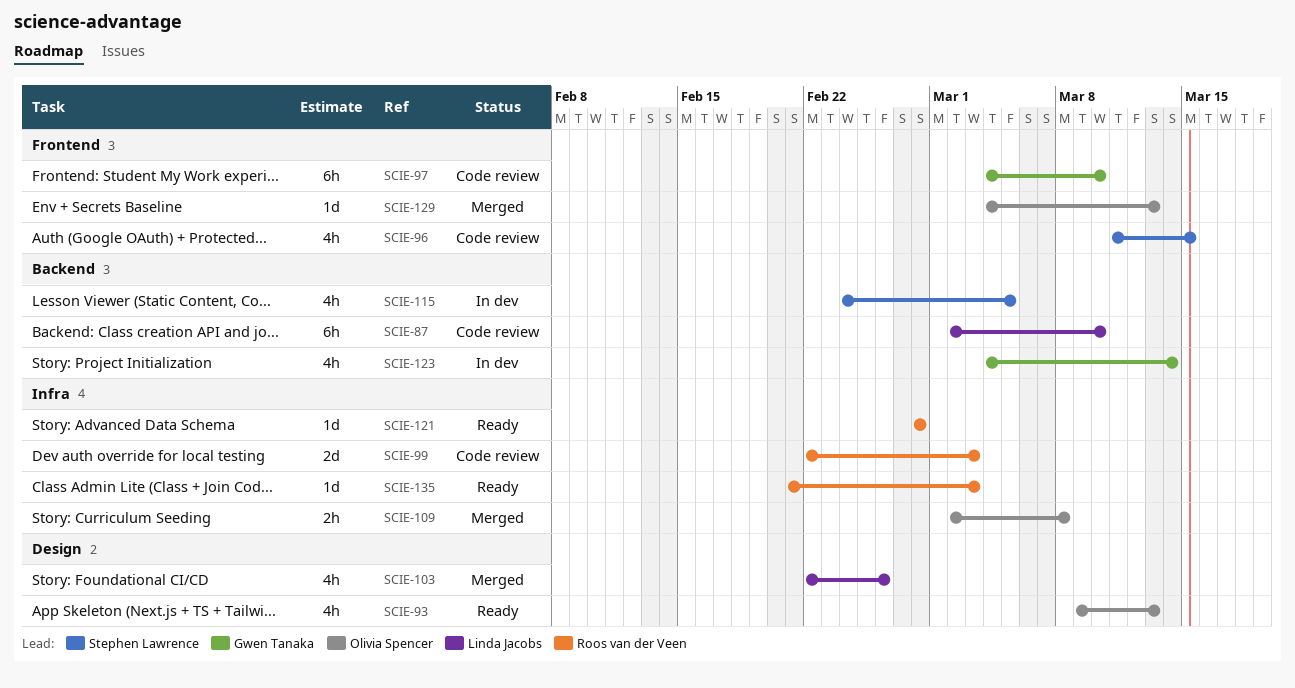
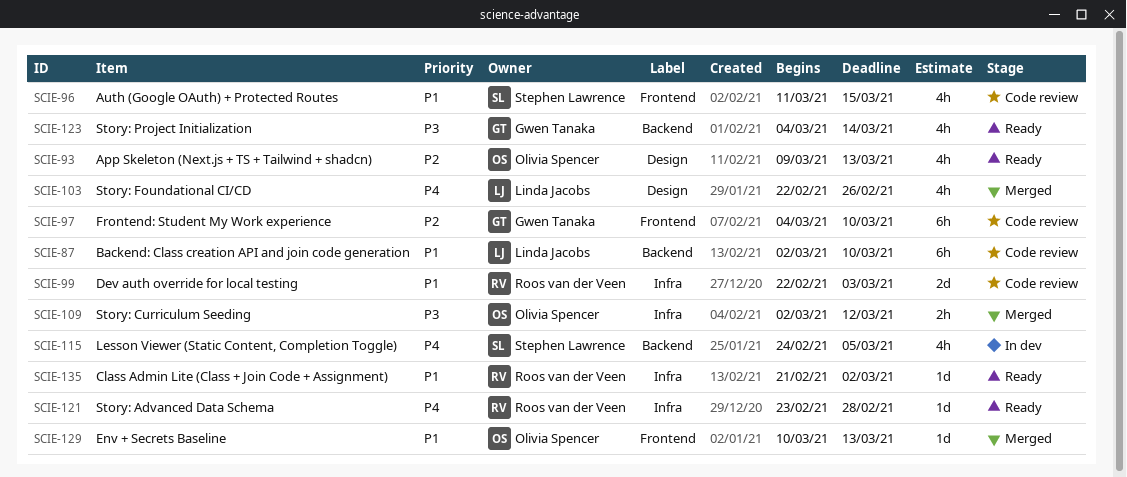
SCIE-109, due: Mar 8 -> Mar 12
SCIE-121, start: Feb 28 -> Feb 23
SCIE-123, status: In dev -> Ready
SCIE-129, start: Mar 4 -> Mar 10
SCIE-135, due: Mar 3 -> Mar 2

